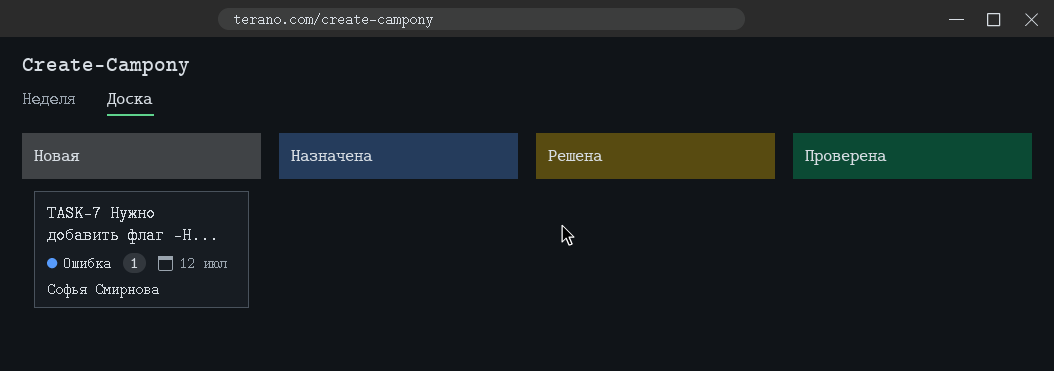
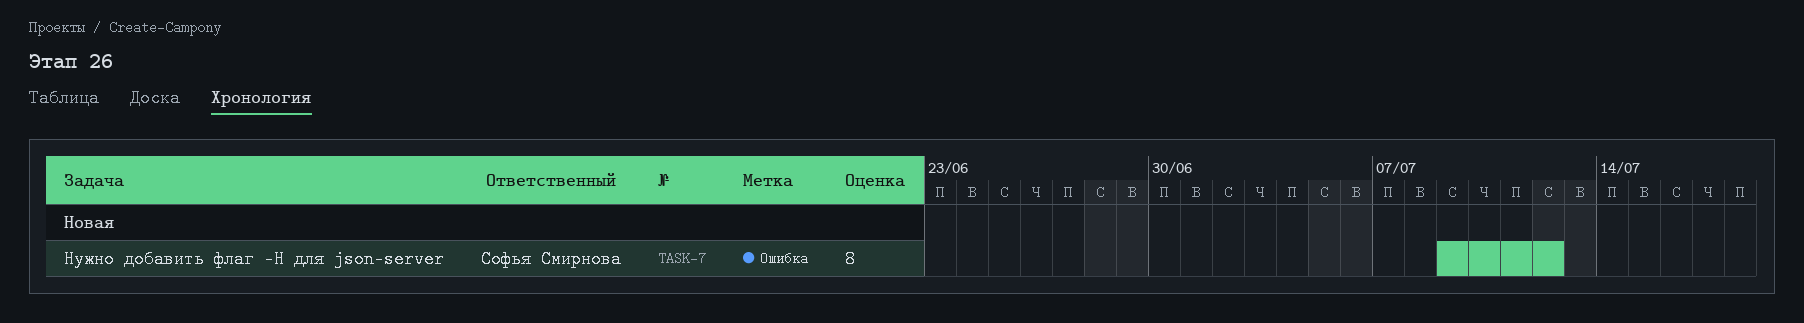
TASK-7, estimate: 1 -> 8

